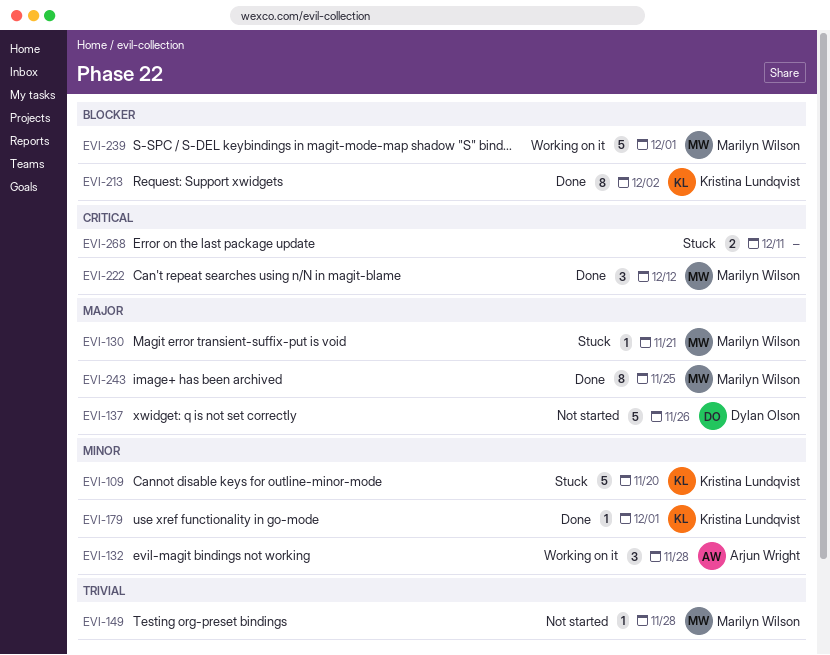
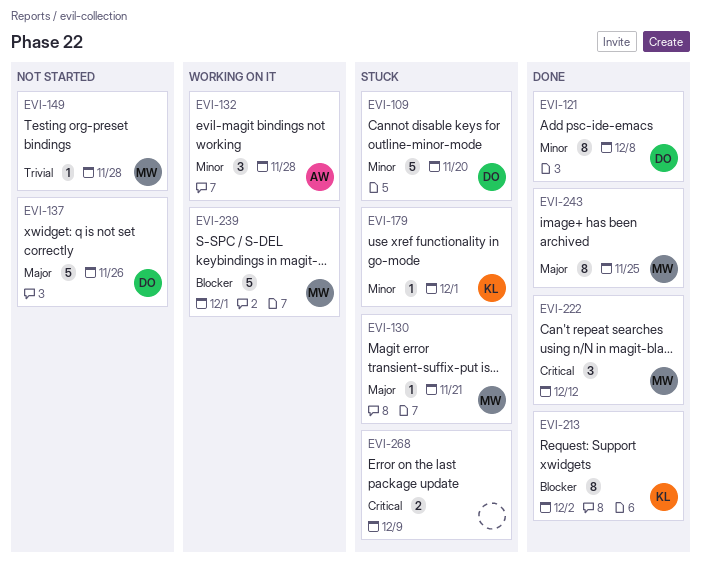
EVI-109, owner: Kristina Lundqvist -> Dylan Olson
EVI-121: none -> present
EVI-179, status: Done -> Stuck
EVI-268, due: Dec 11 -> Dec 9

